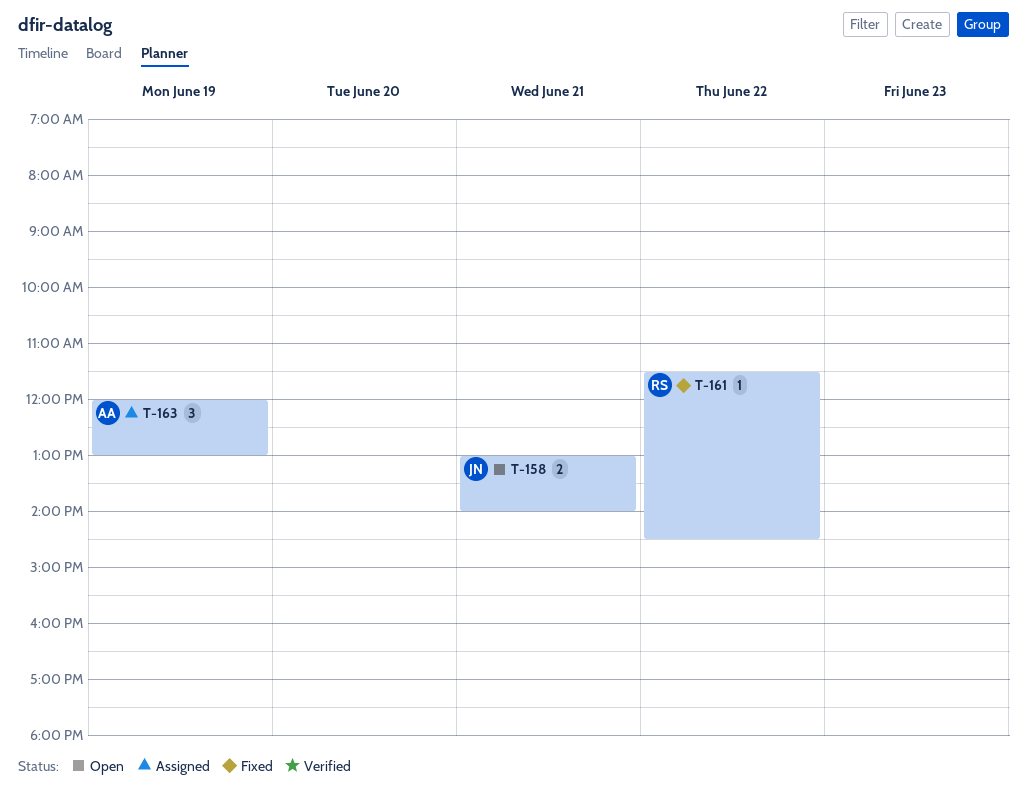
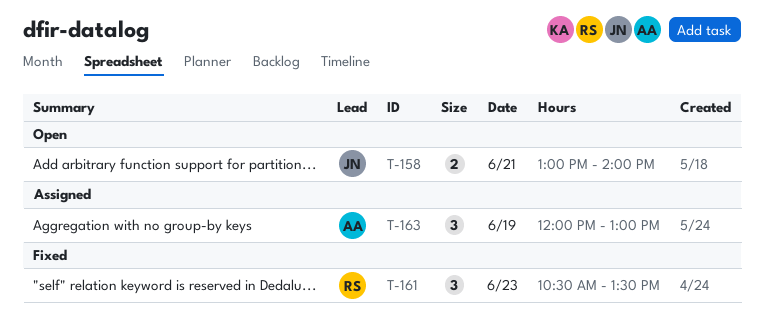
T-161, estimate: 1 -> 3
T-161, day: Jun 22 -> Jun 23
T-161, begins: 11:30 -> 10:30
T-161, ends: 14:30 -> 13:30

